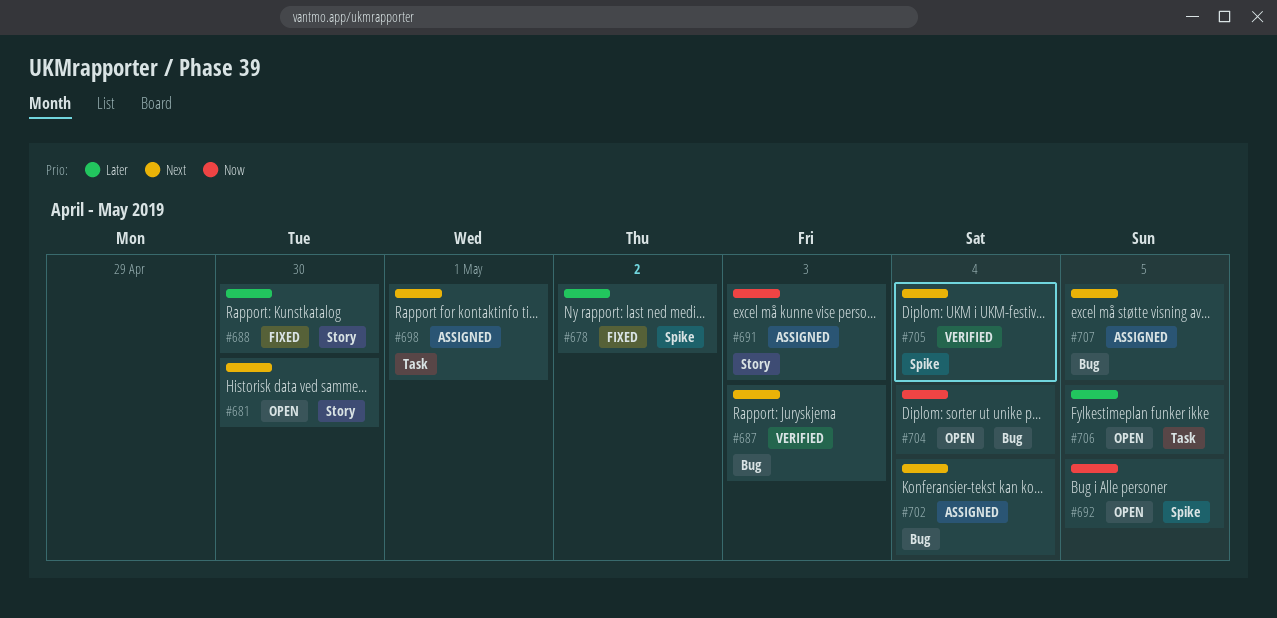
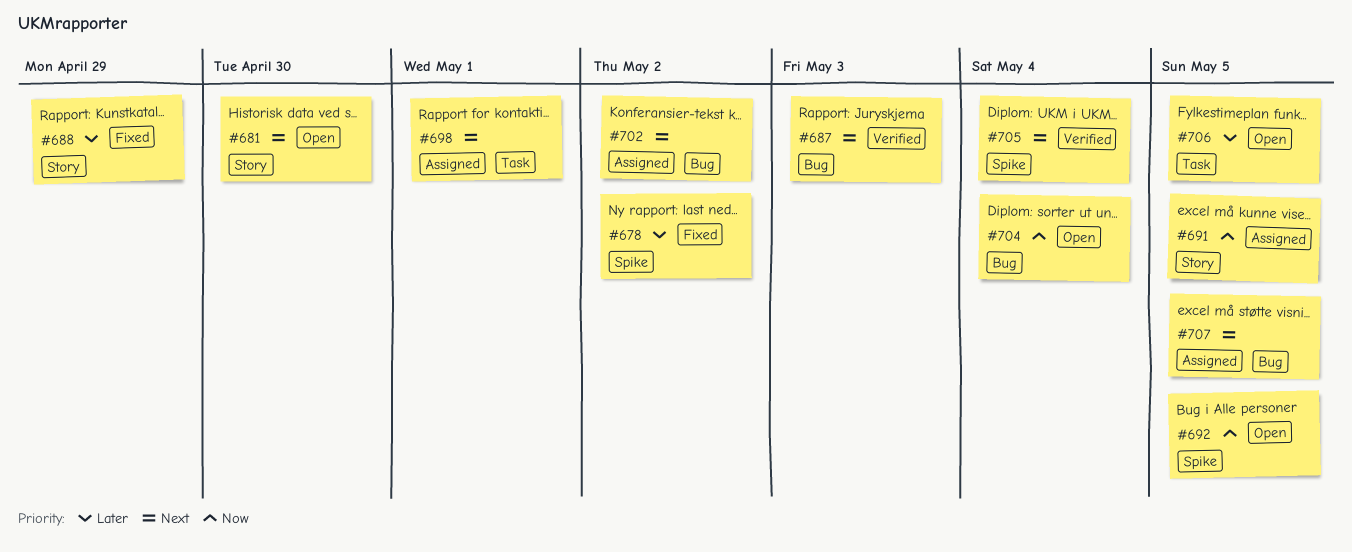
#688, due: Apr 30 -> Apr 29
#691, due: May 3 -> May 5
#702, due: May 4 -> May 2

